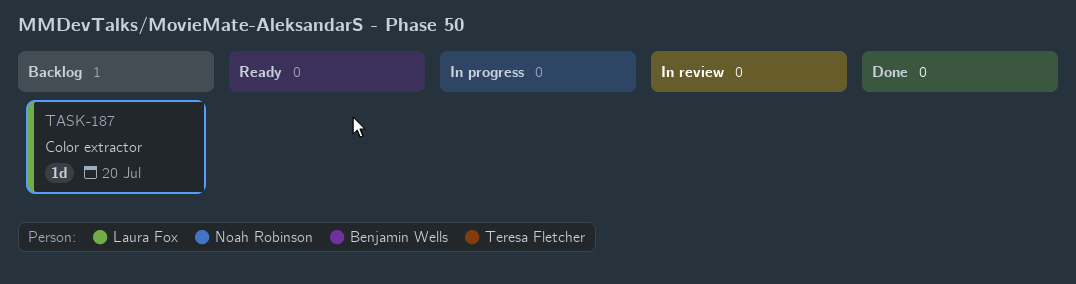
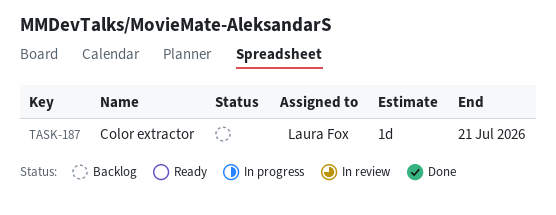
TASK-187, due: Jul 20 -> Jul 21

